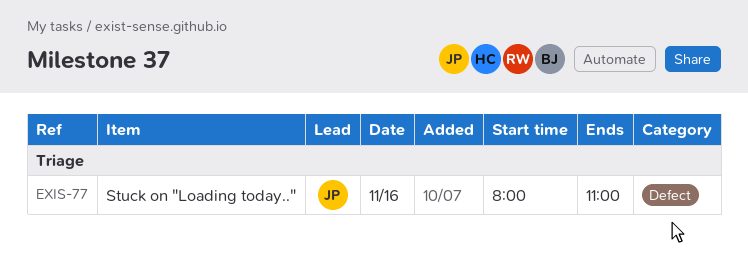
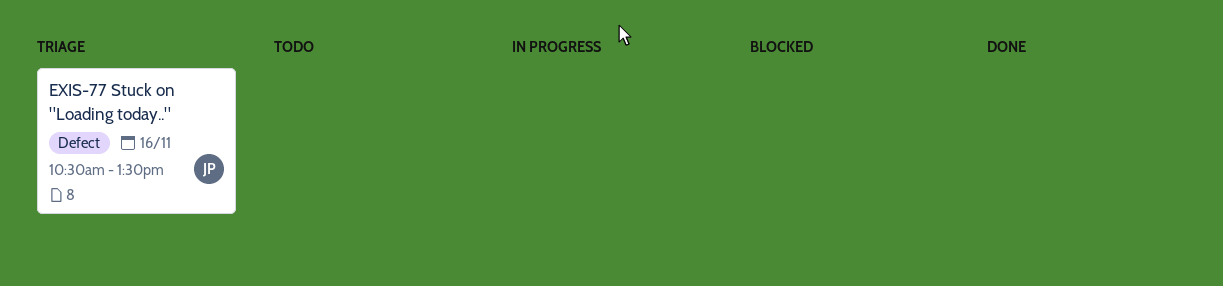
EXIS-77, begins: 08:00 -> 10:30
EXIS-77, ends: 11:00 -> 13:30

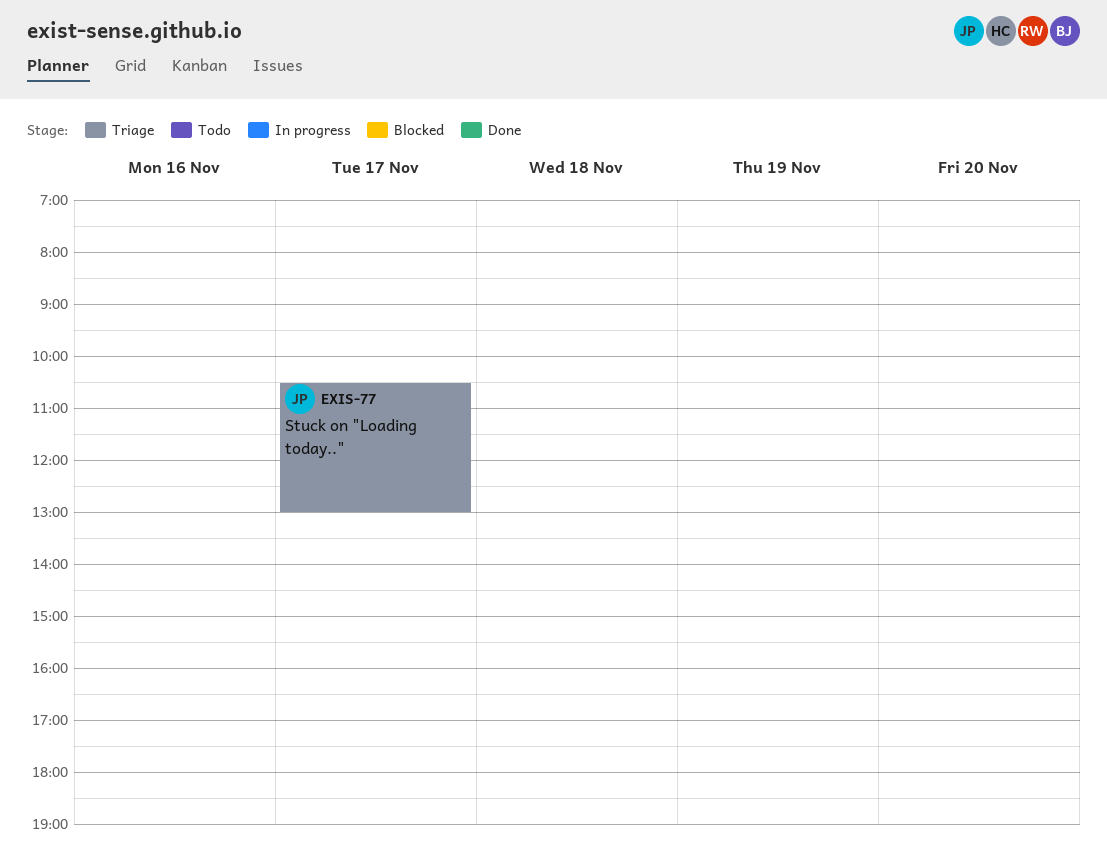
EXIS-77, day: Nov 16 -> Nov 17
EXIS-77, ends: 13:30 -> 13:00

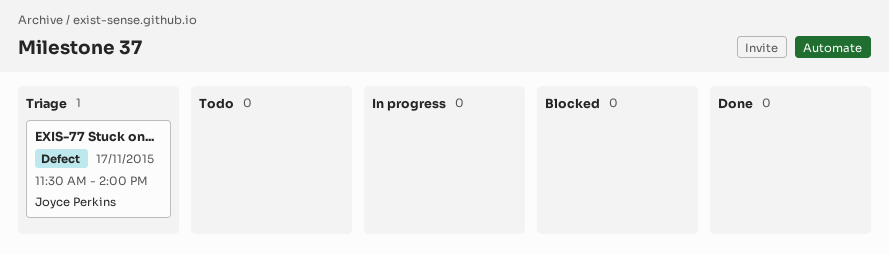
EXIS-77, begins: 10:30 -> 11:30
EXIS-77, ends: 13:00 -> 14:00

